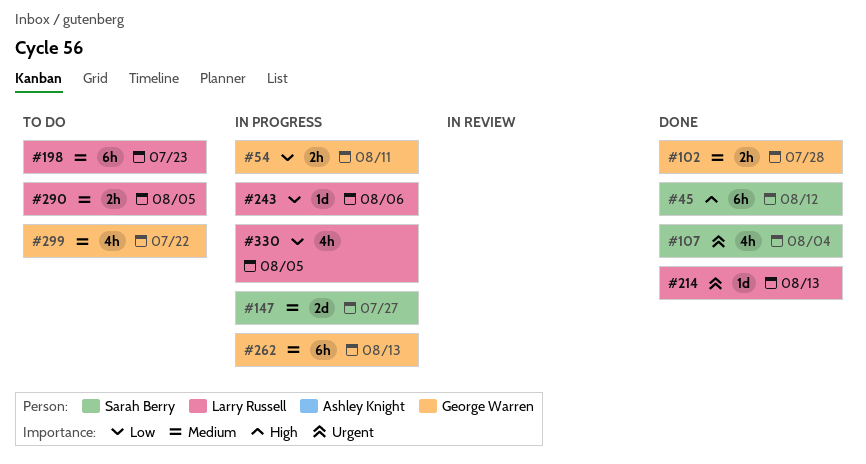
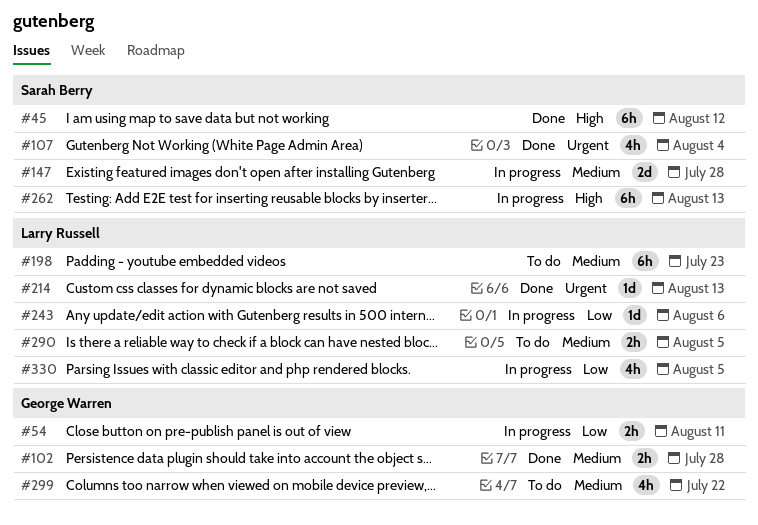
#147, due: Jul 27 -> Jul 28
#262, owner: George Warren -> Sarah Berry
#262, priority: Medium -> High

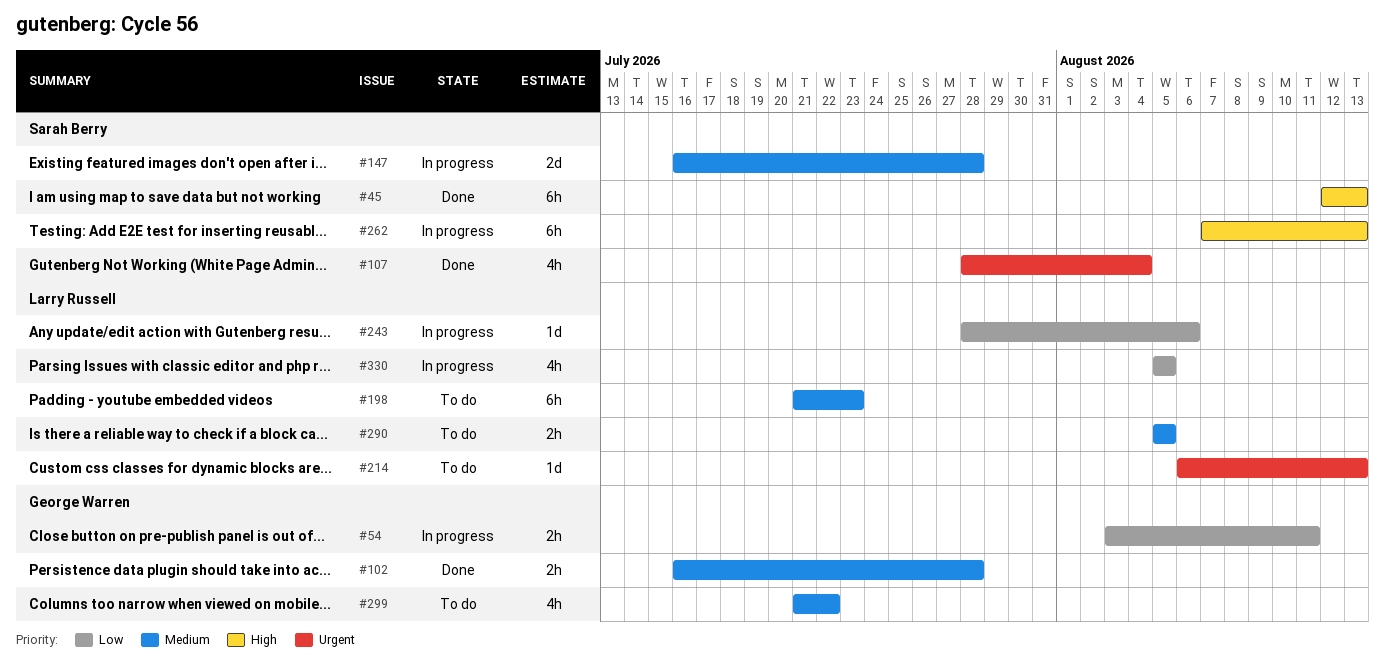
#45, due: Aug 12 -> Aug 13
#214, status: Done -> To do

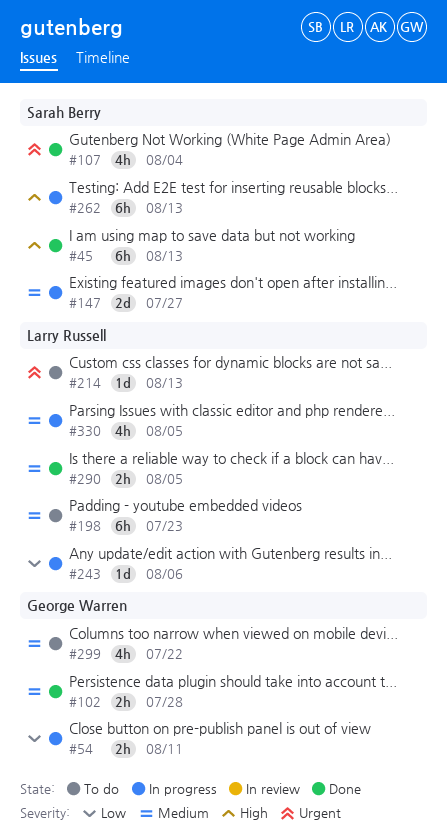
#147, due: Jul 28 -> Jul 27
#290, status: To do -> Done
#330, priority: Low -> Medium

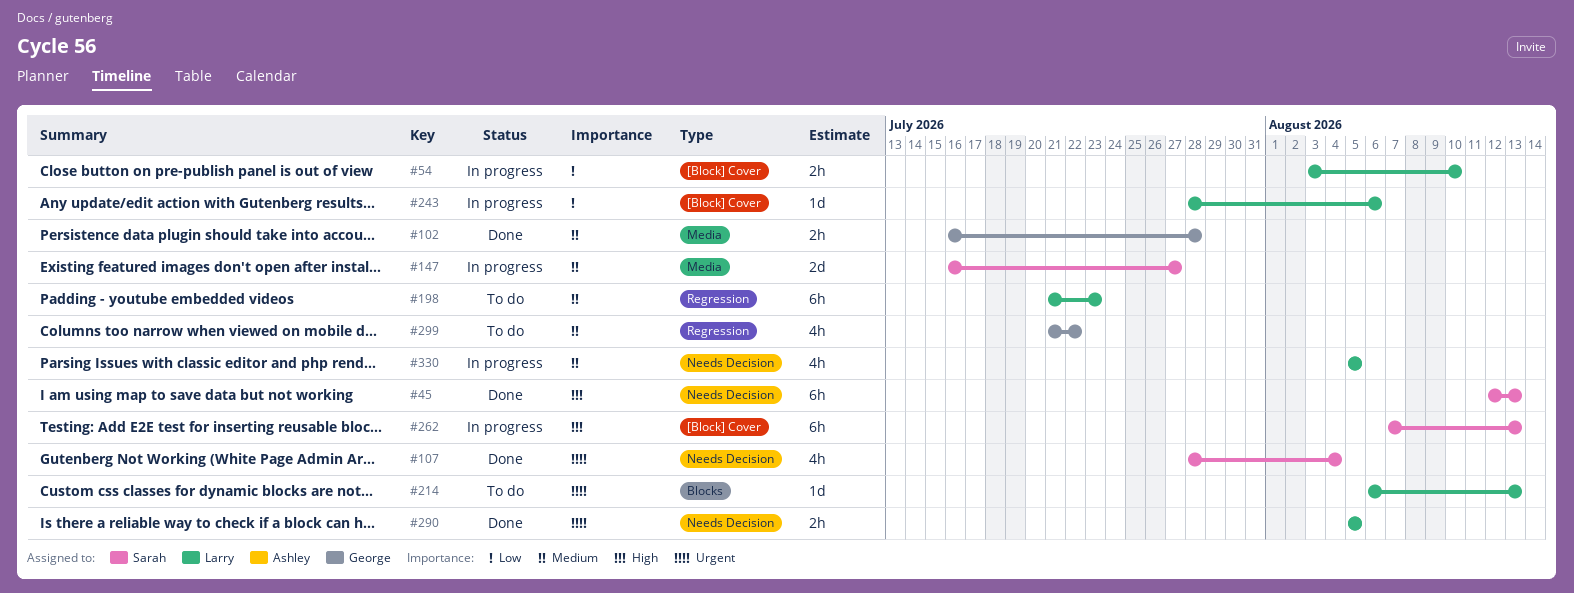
#54, owner: George Warren -> Larry Russell
#54, due: Aug 11 -> Aug 10
#290, priority: Medium -> Urgent

